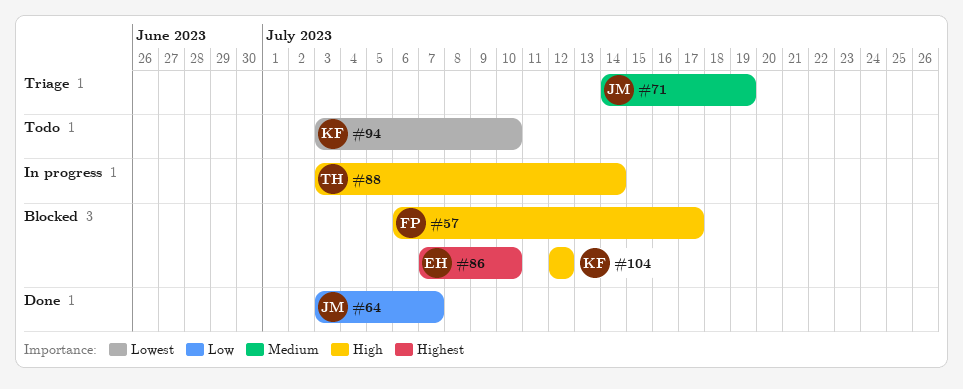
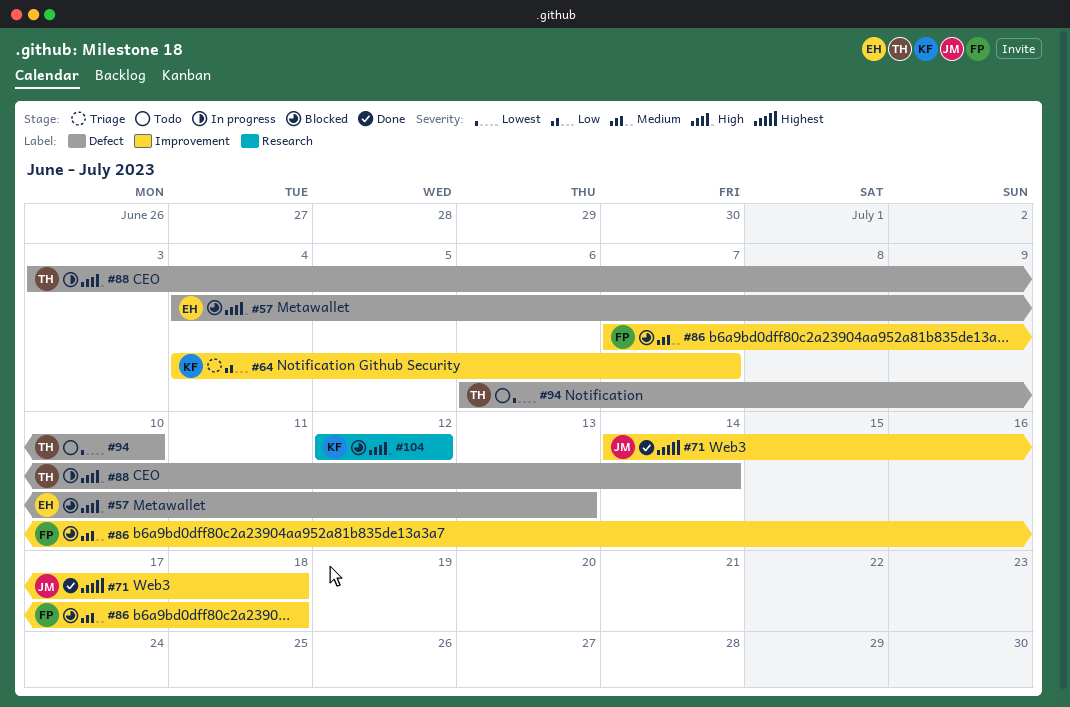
#57, owner: FP -> EH
#57, start: Jul 6 -> Jul 4
#57, due: Jul 17 -> Jul 13
#64, status: Done -> Triage
#64, owner: JM -> KF
#64, start: Jul 3 -> Jul 4
#71, status: Triage -> Done
#71, priority: Medium -> Highest
#71, due: Jul 19 -> Jul 18
#86, owner: EH -> FP
#86, priority: Highest -> Medium
#86, due: Jul 10 -> Jul 18
#94, owner: KF -> TH
#94, start: Jul 3 -> Jul 6

